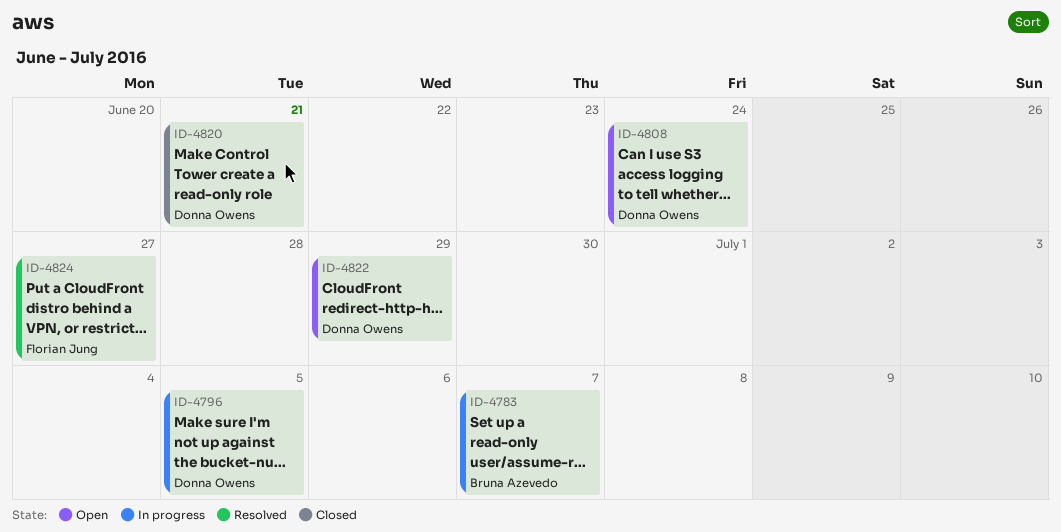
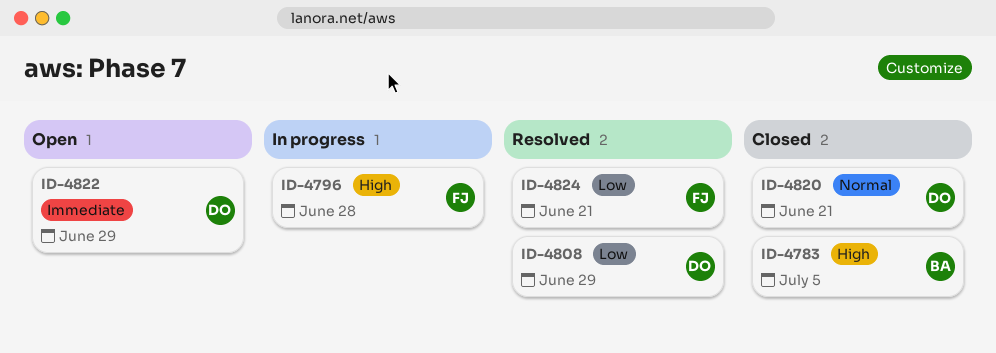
ID-4783, status: In progress -> Closed
ID-4783, due: Jul 7 -> Jul 5
ID-4796, owner: Donna Owens -> Florian Jung
ID-4796, due: Jul 5 -> Jun 28
ID-4808, status: Open -> Resolved
ID-4808, due: Jun 24 -> Jun 29
ID-4824, due: Jun 27 -> Jun 21

